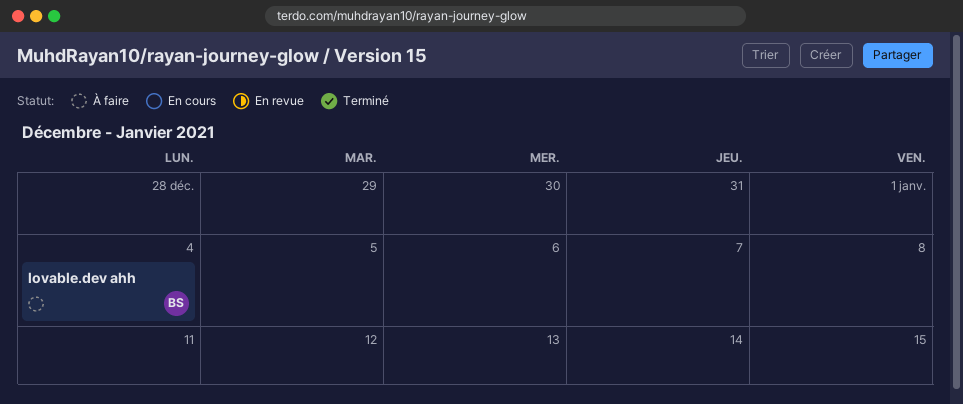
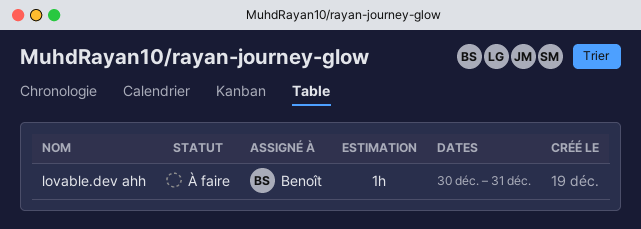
lovable.dev ahh, due: Jan 4 -> Dec 31

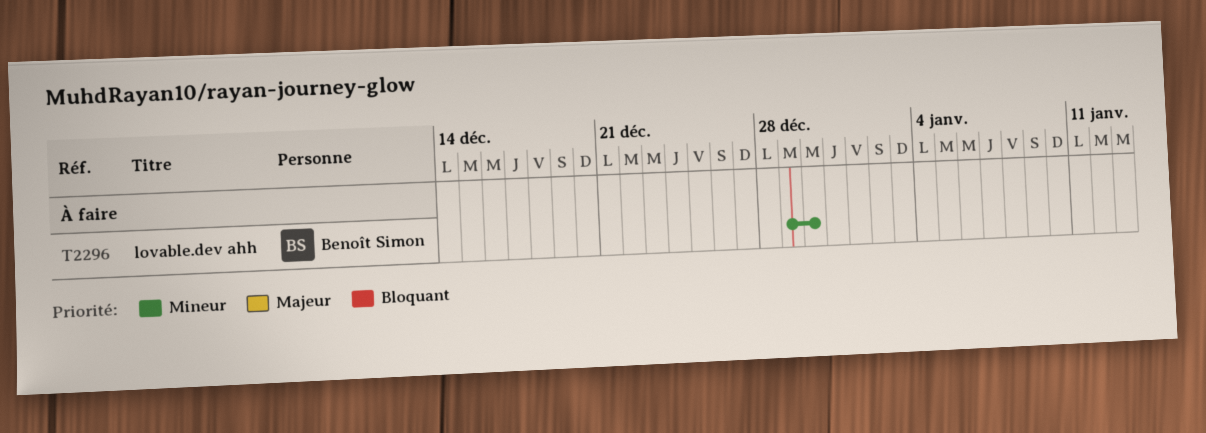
lovable.dev ahh, start: Dec 30 -> Dec 29
lovable.dev ahh, due: Dec 31 -> Dec 30

